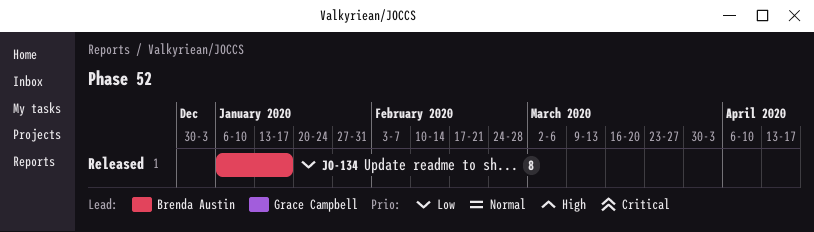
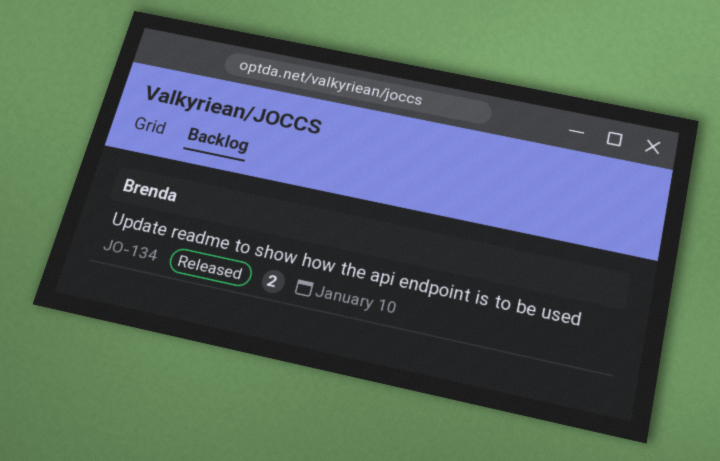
JO-134, estimate: 8 -> 2
JO-134, due: Jan 17 -> Jan 10

